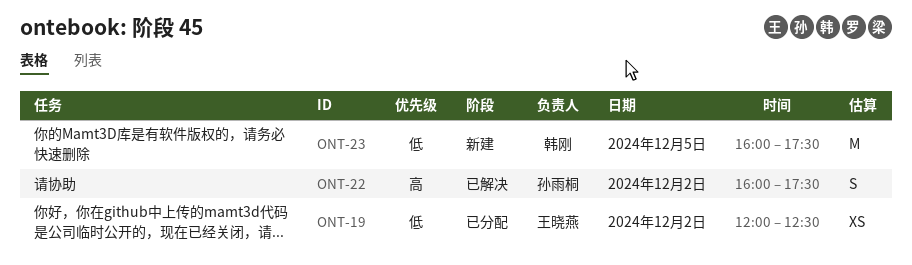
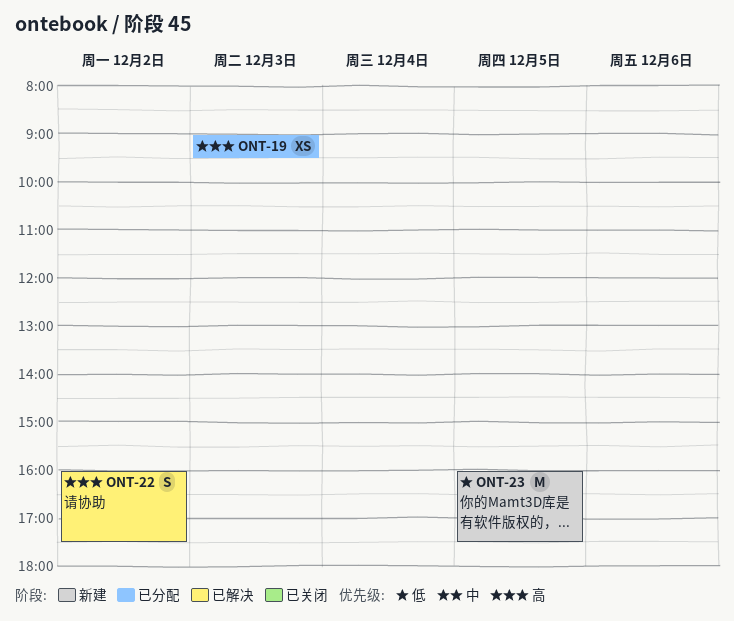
ONT-19, priority: 低 -> 高
ONT-19, day: Dec 2 -> Dec 3
ONT-19, begins: 12:00 -> 09:00
ONT-19, ends: 12:30 -> 09:30

